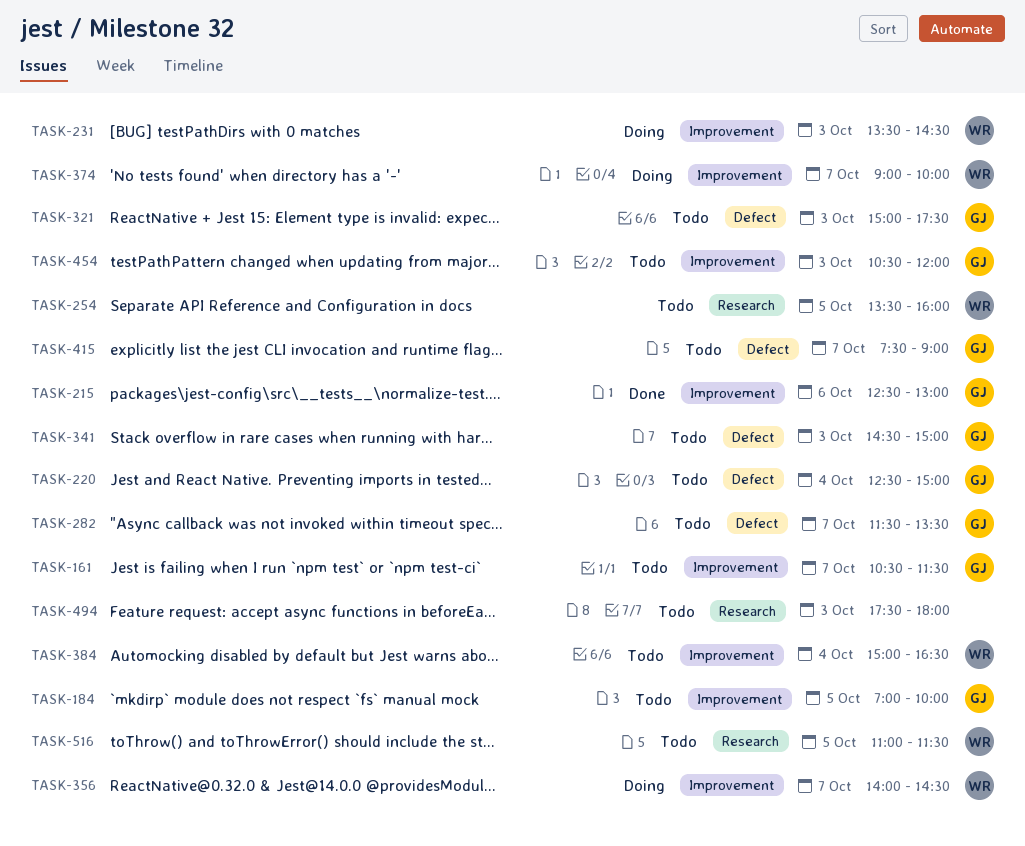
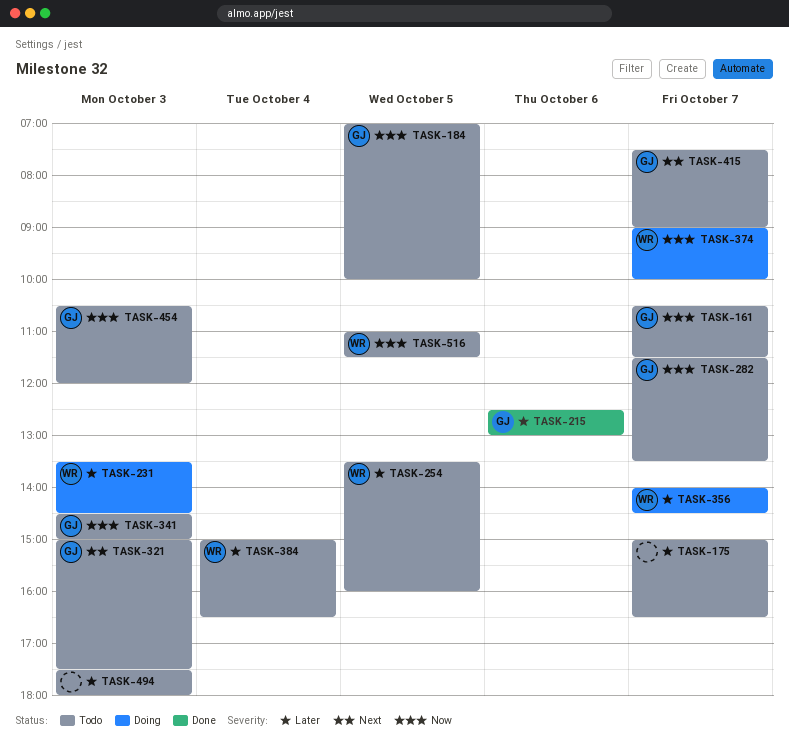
TASK-175: none -> present
TASK-220: present -> none

